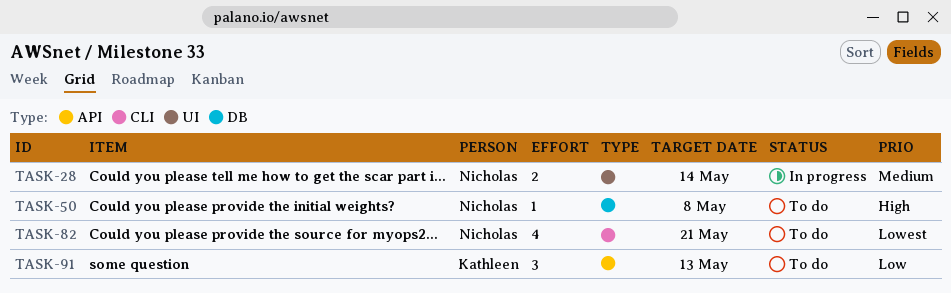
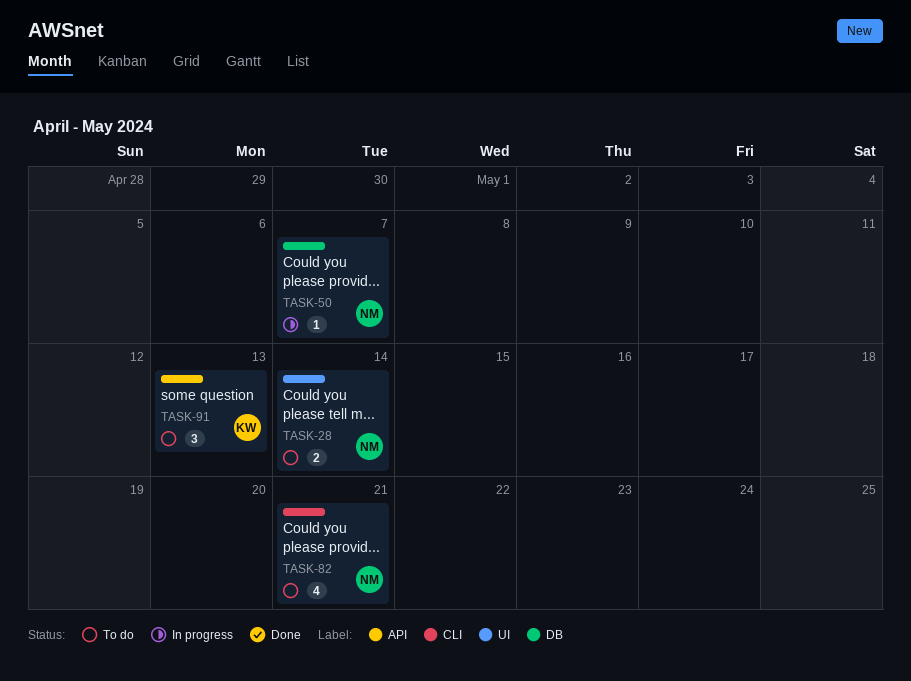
TASK-28, status: In progress -> To do
TASK-50, status: To do -> In progress
TASK-50, due: May 8 -> May 7

